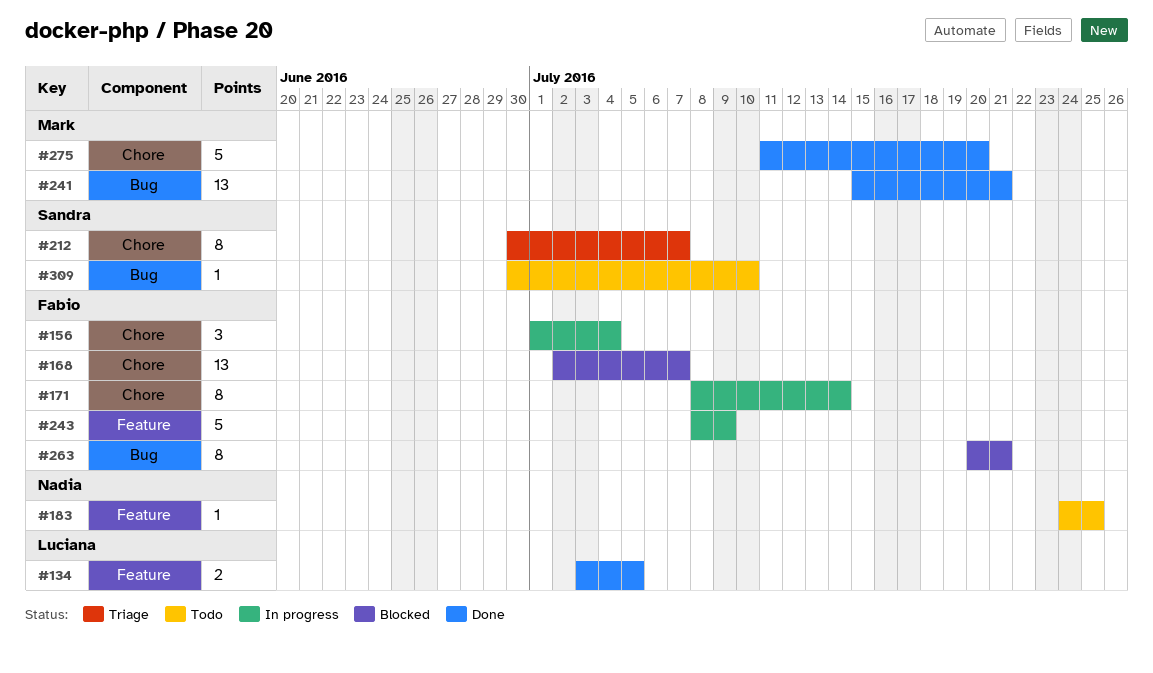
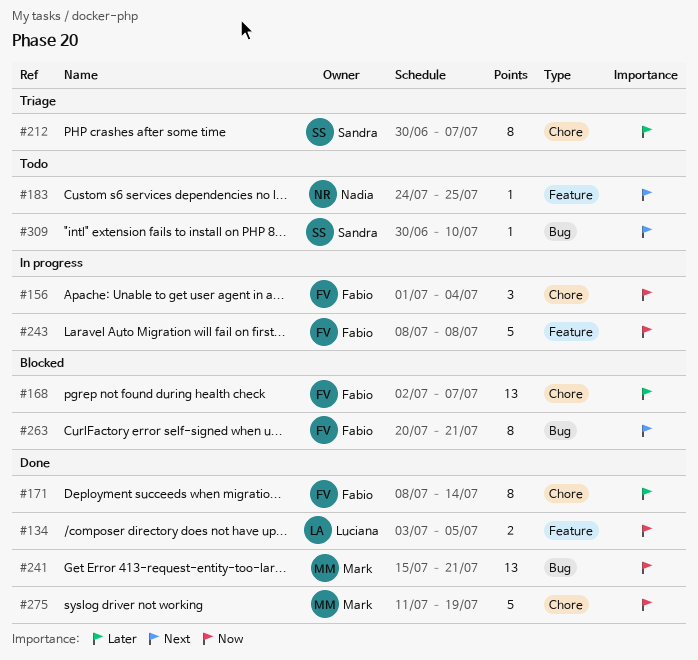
#171, status: In progress -> Done
#243, due: Jul 9 -> Jul 8
#275, due: Jul 20 -> Jul 19

